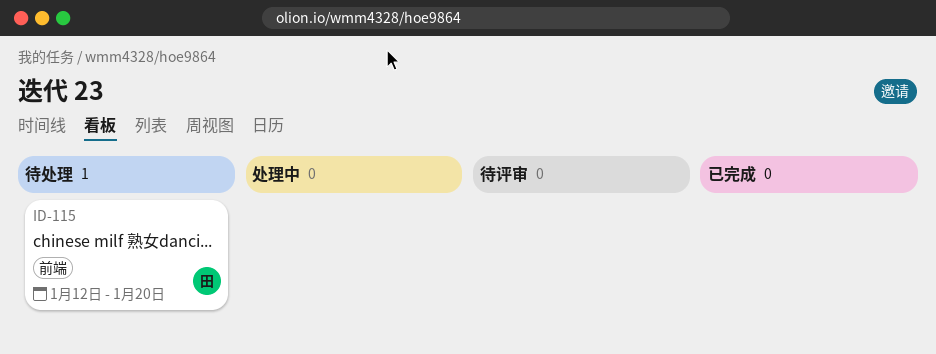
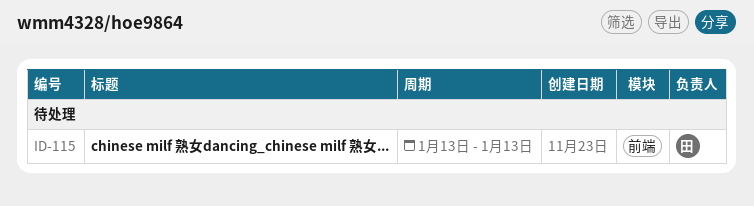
ID-115, start: Jan 12 -> Jan 13
ID-115, due: Jan 20 -> Jan 13

